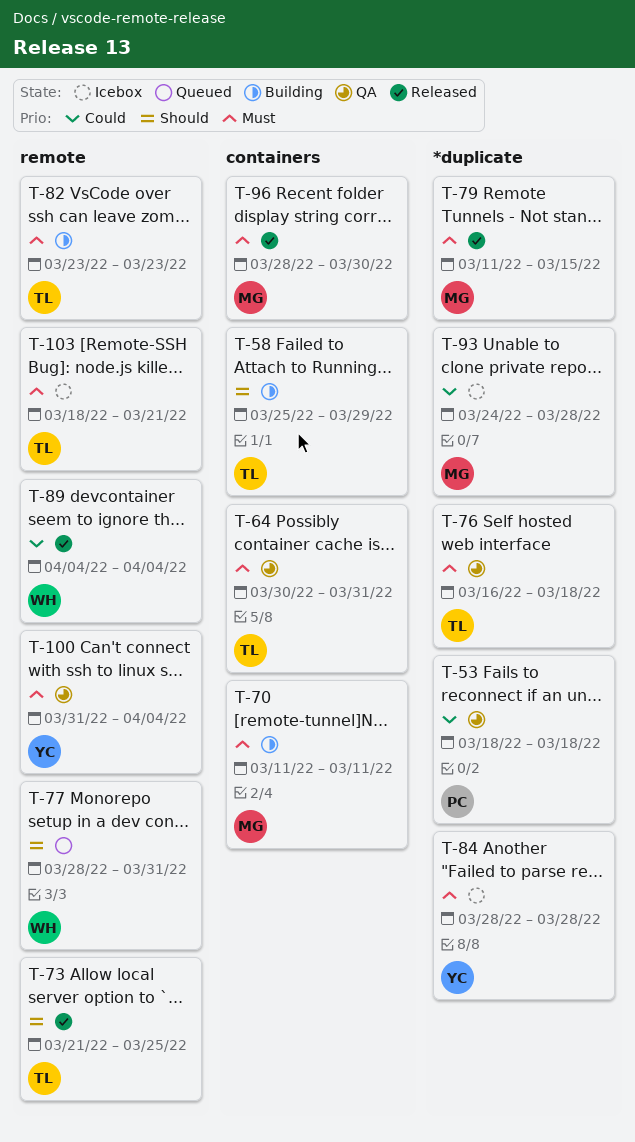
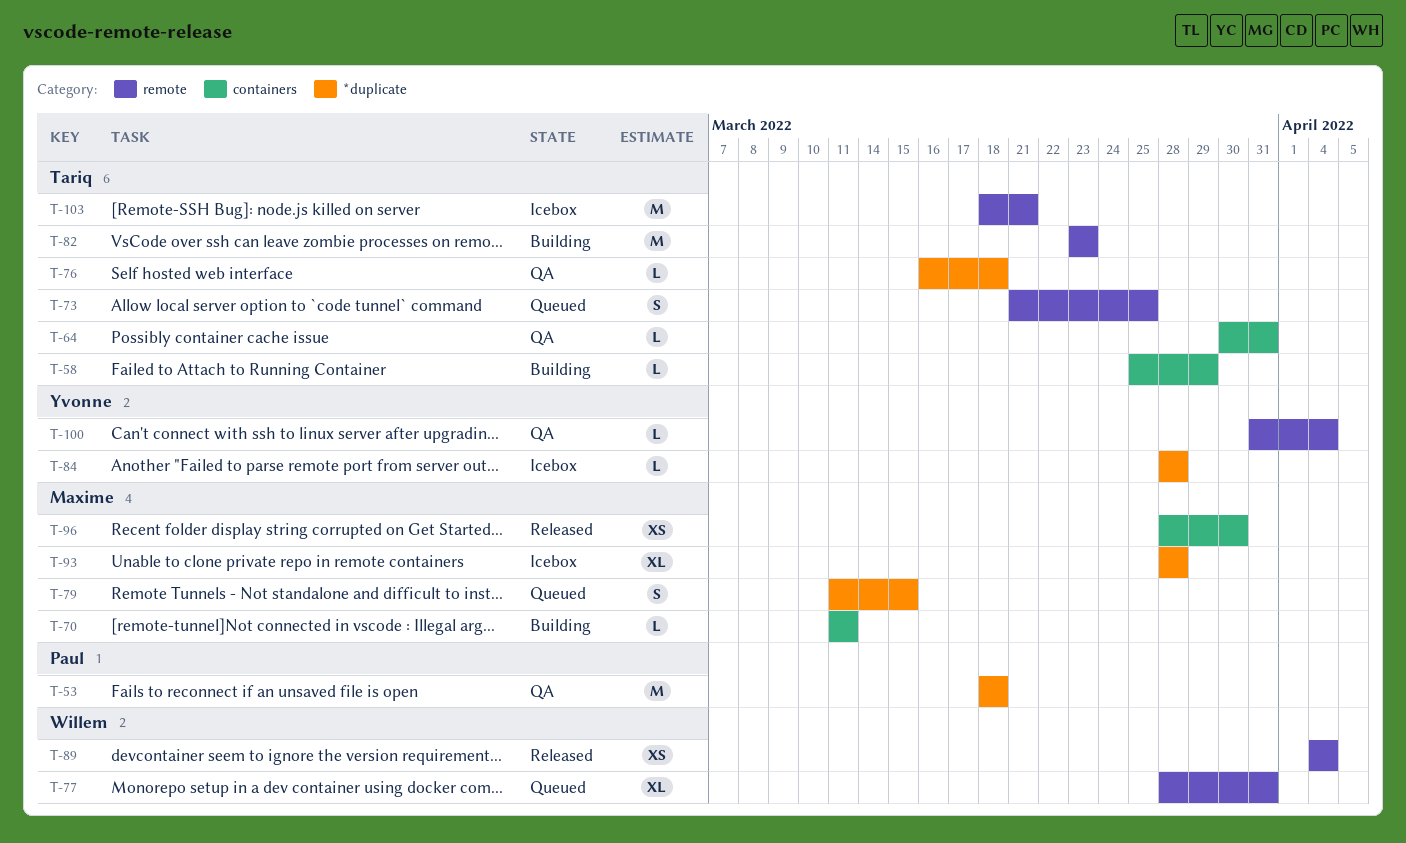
T-73, status: Released -> Queued
T-79, status: Released -> Queued
T-93, start: Mar 24 -> Mar 28

